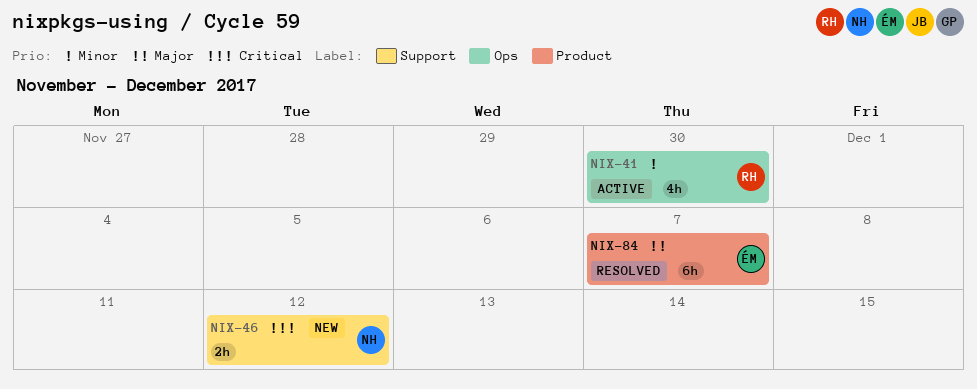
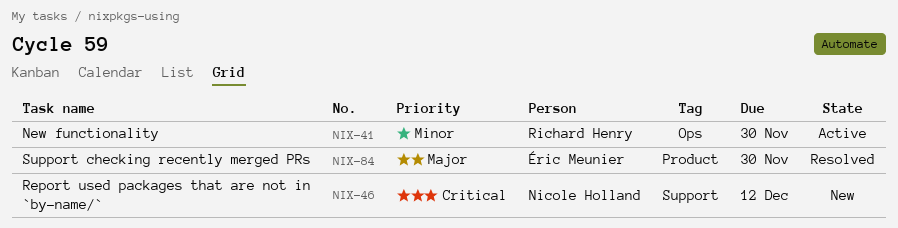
NIX-84, due: Dec 7 -> Nov 30

